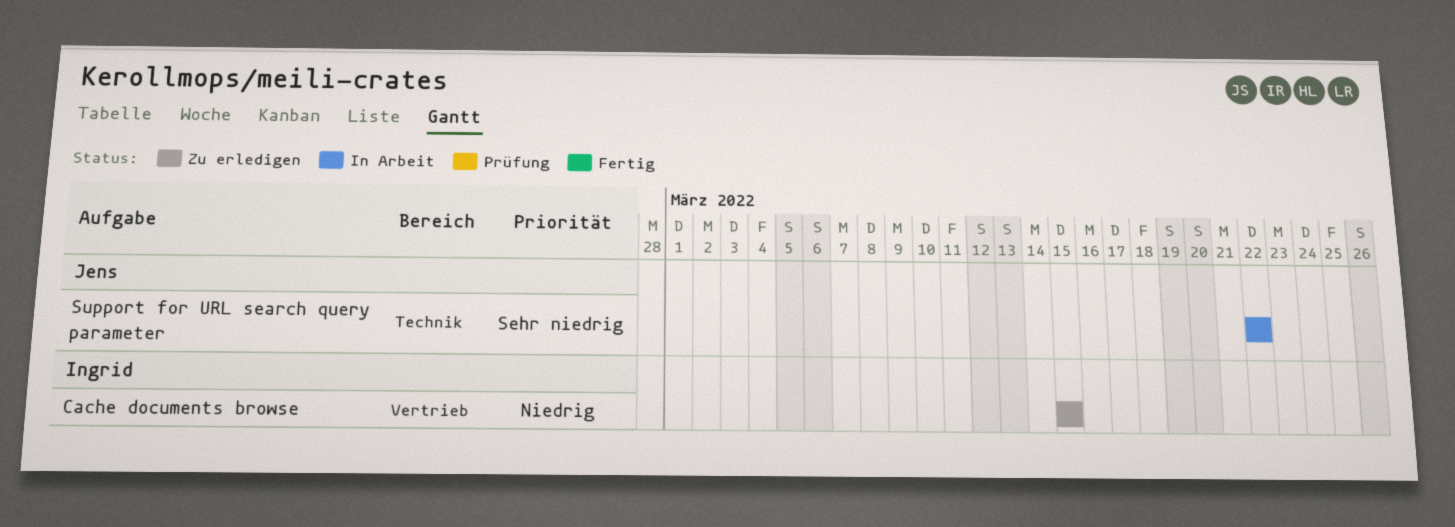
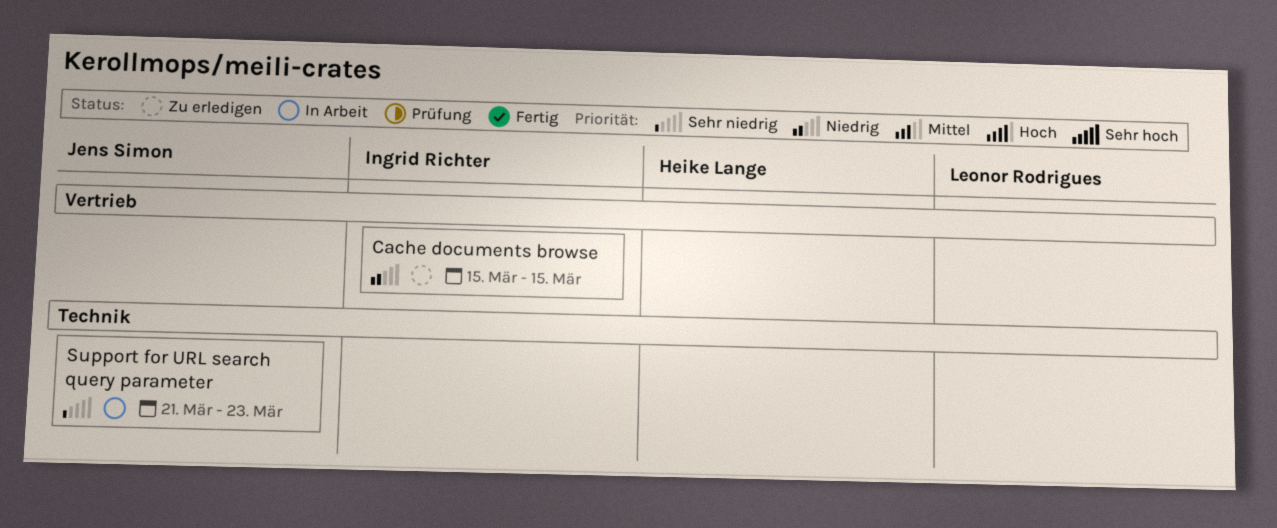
Support for URL search query parameter, start: Mar 22 -> Mar 21
Support for URL search query parameter, due: Mar 22 -> Mar 23

